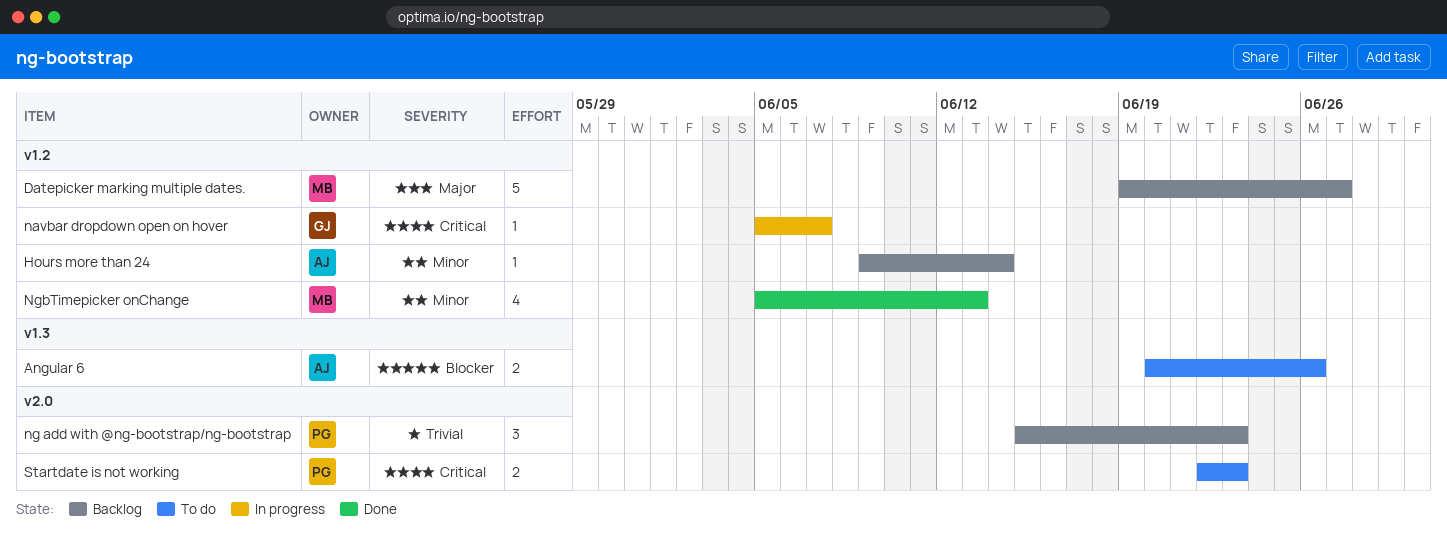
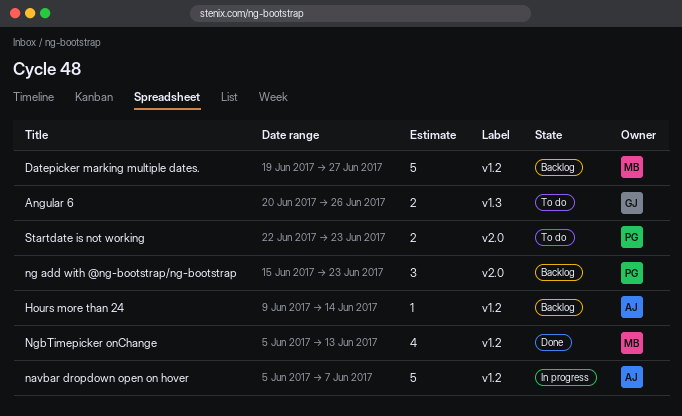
Angular 6, owner: AJ -> GJ
navbar dropdown open on hover, owner: GJ -> AJ
navbar dropdown open on hover, estimate: 1 -> 5

